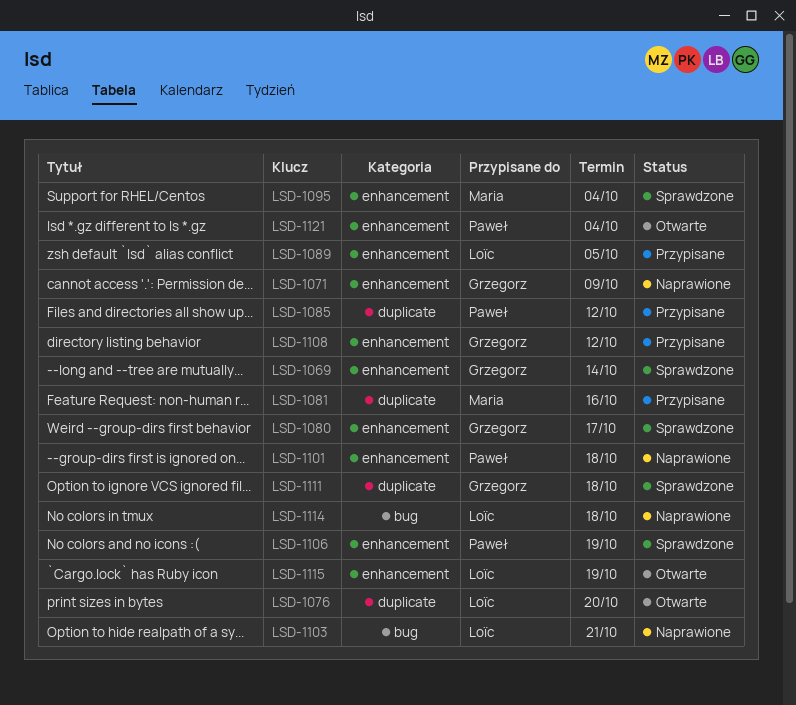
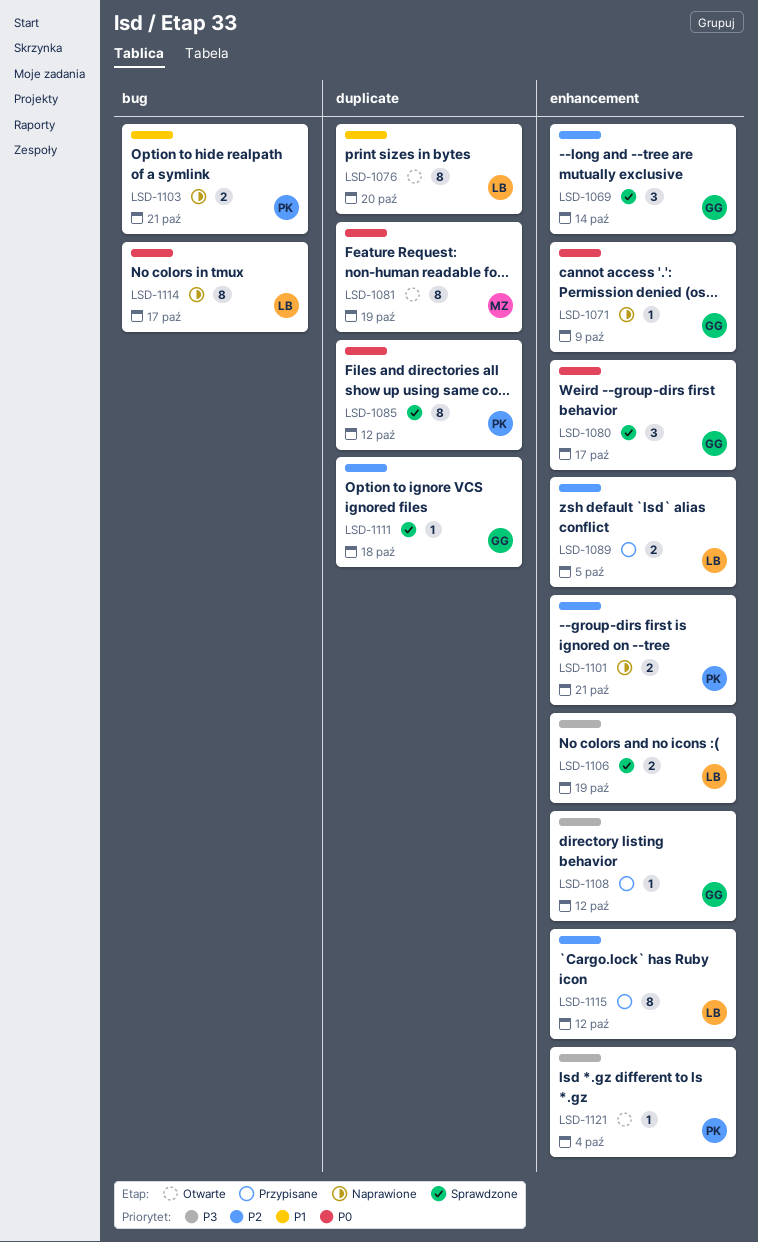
LSD-1081, status: Przypisane -> Otwarte
LSD-1081, due: Oct 16 -> Oct 19
LSD-1085, status: Przypisane -> Sprawdzone
LSD-1095: present -> none
LSD-1101, due: Oct 18 -> Oct 21
LSD-1103, owner: Loïc -> Paweł
LSD-1106, owner: Paweł -> Loïc
LSD-1114, due: Oct 18 -> Oct 17
LSD-1115, status: Otwarte -> Przypisane
LSD-1115, due: Oct 19 -> Oct 12

